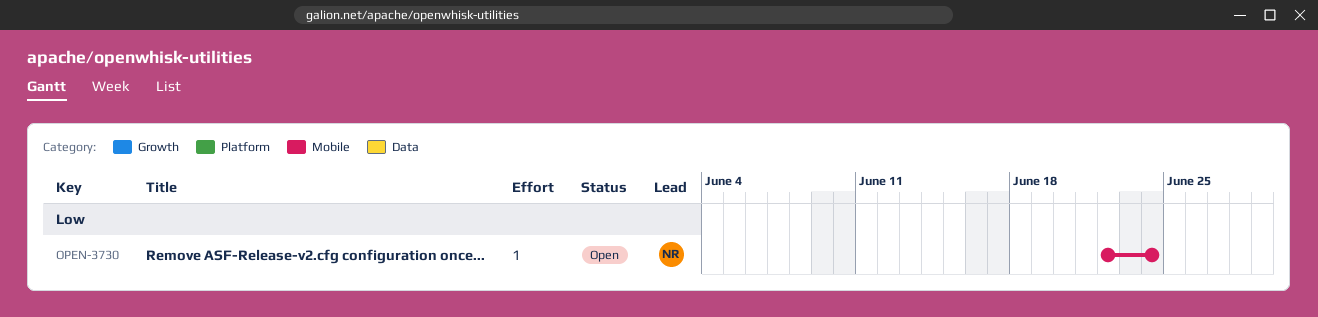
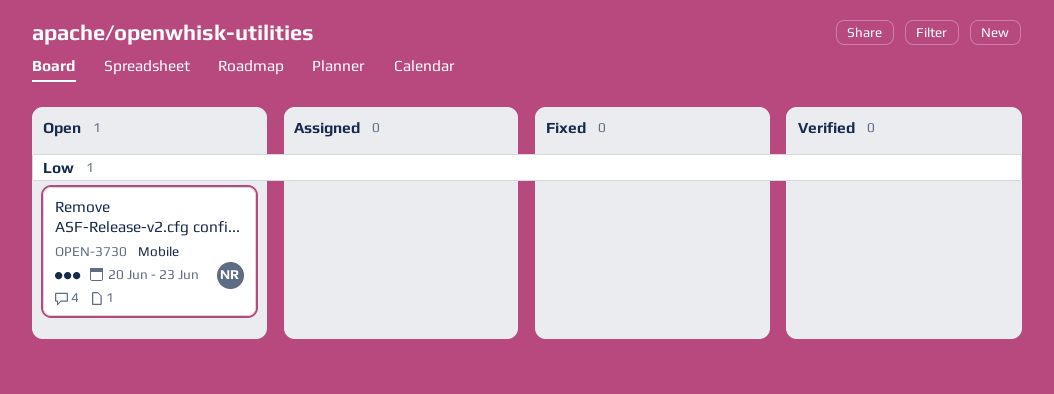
OPEN-3730, estimate: 1 -> 3
OPEN-3730, start: Jun 22 -> Jun 20
OPEN-3730, due: Jun 24 -> Jun 23

